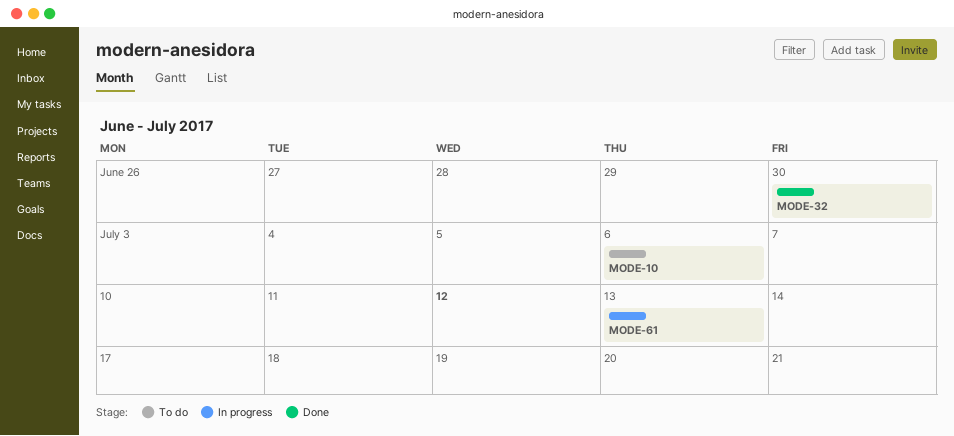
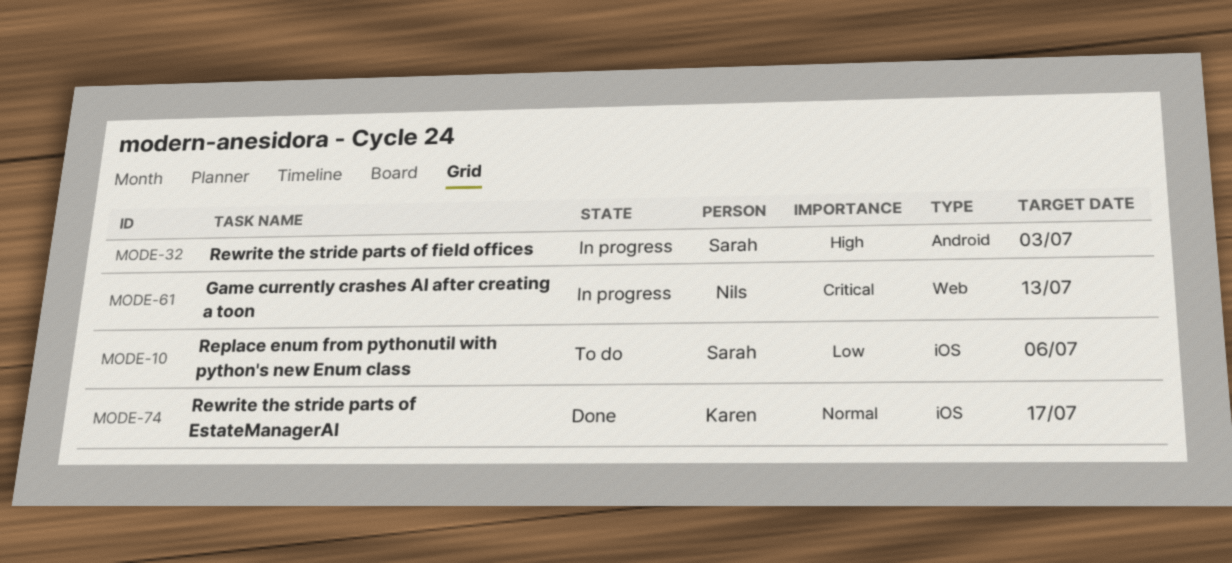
MODE-32, status: Done -> In progress
MODE-32, due: Jun 30 -> Jul 3
MODE-74: none -> present

